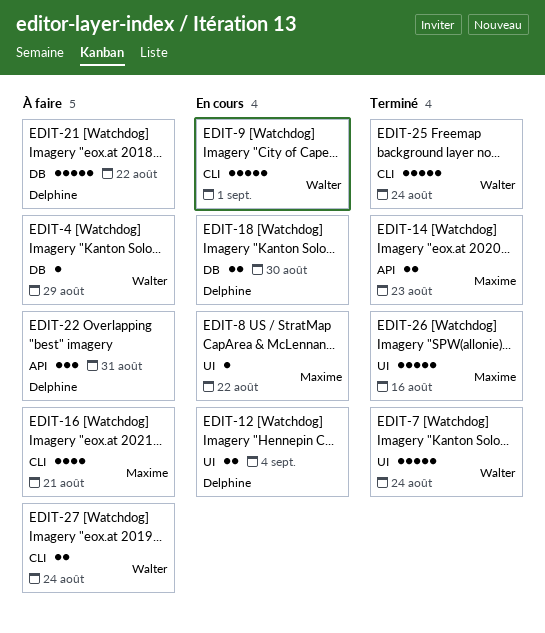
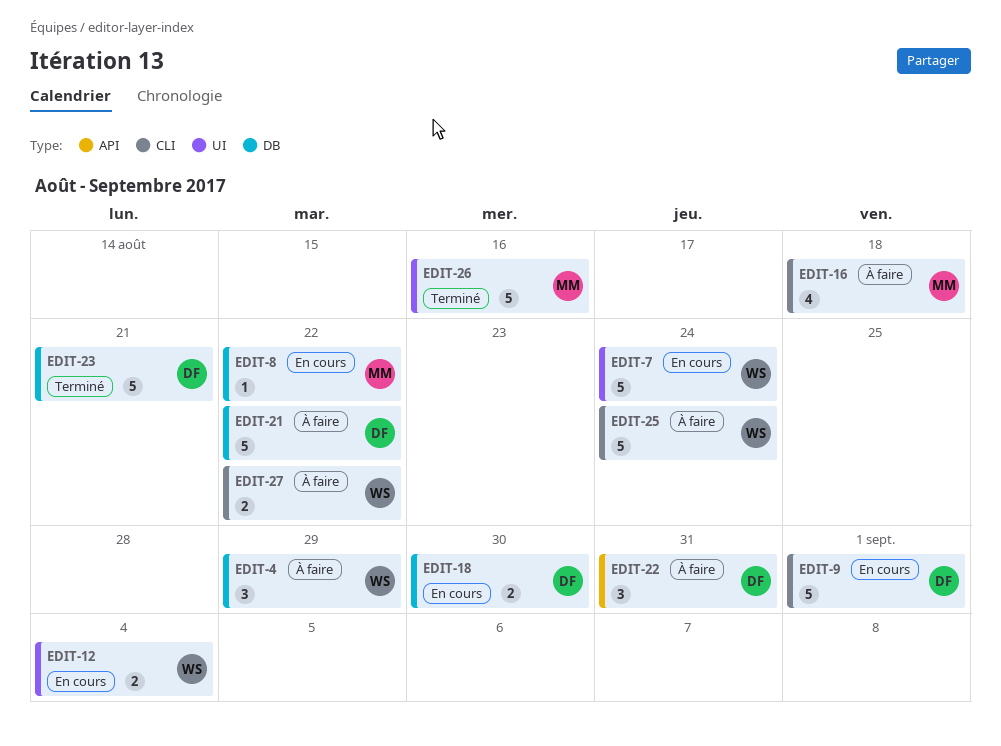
EDIT-4, estimate: 1 -> 3
EDIT-7, status: Terminé -> En cours
EDIT-8, label: UI -> DB
EDIT-9, owner: Walter -> Delphine
EDIT-12, owner: Delphine -> Walter
EDIT-14: present -> none
EDIT-16, due: Aug 21 -> Aug 18
EDIT-23: none -> present
EDIT-25, status: Terminé -> À faire
EDIT-27, due: Aug 24 -> Aug 22

